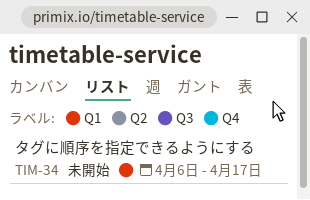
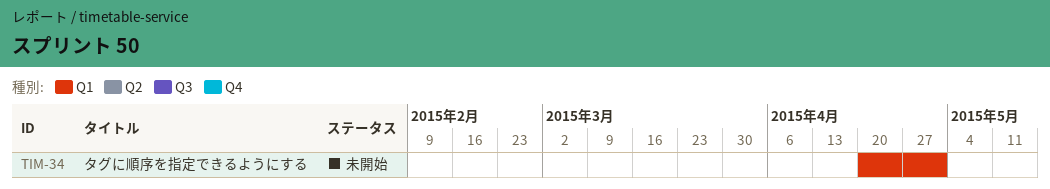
TIM-34, start: Apr 6 -> Apr 20
TIM-34, due: Apr 17 -> May 1

